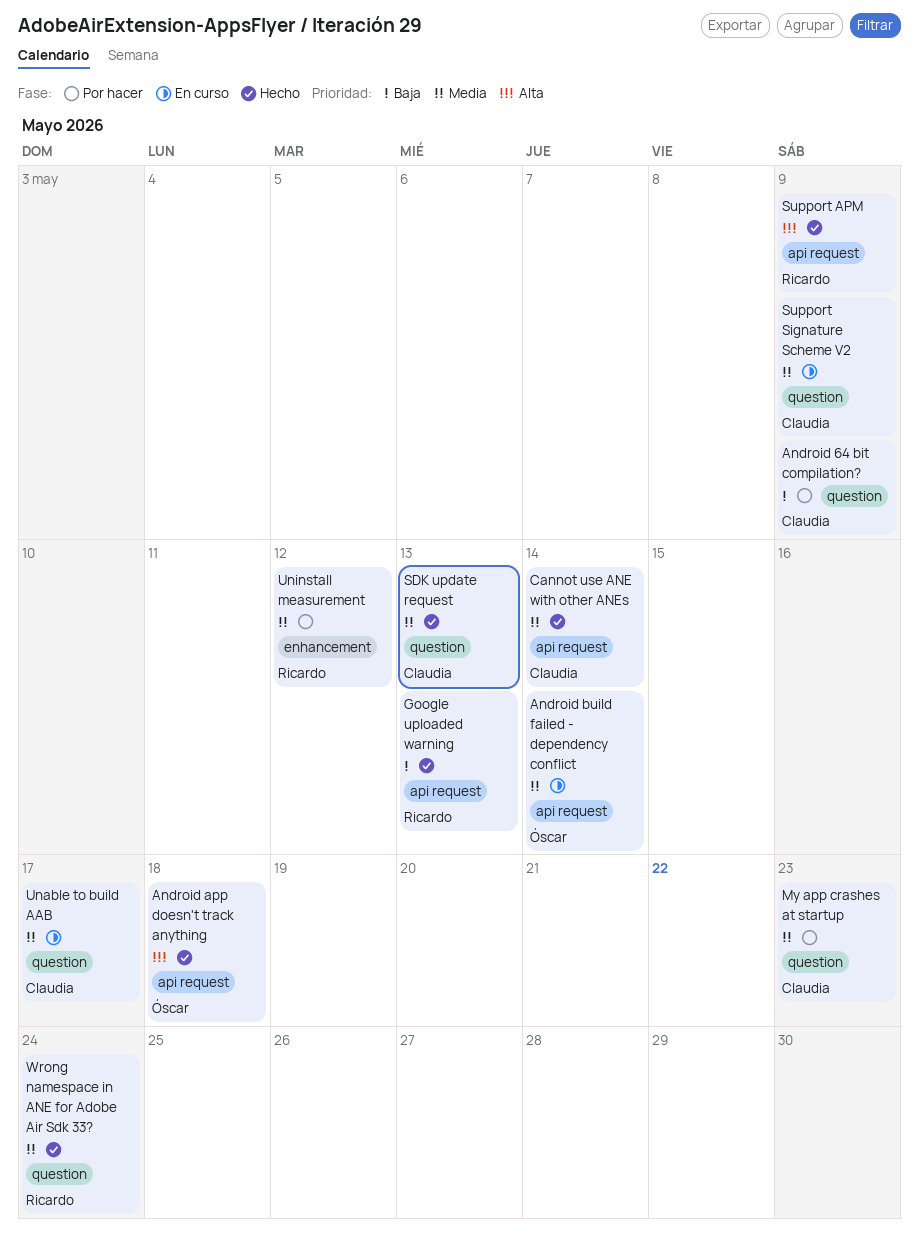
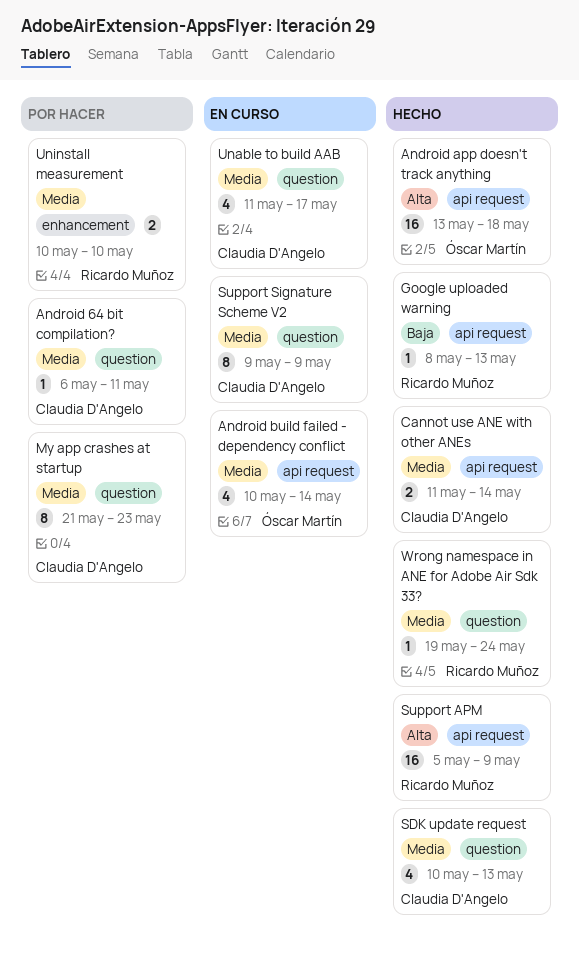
Android 64 bit compilation?, priority: Baja -> Media
Android 64 bit compilation?, due: May 9 -> May 11
Uninstall measurement, due: May 12 -> May 10

